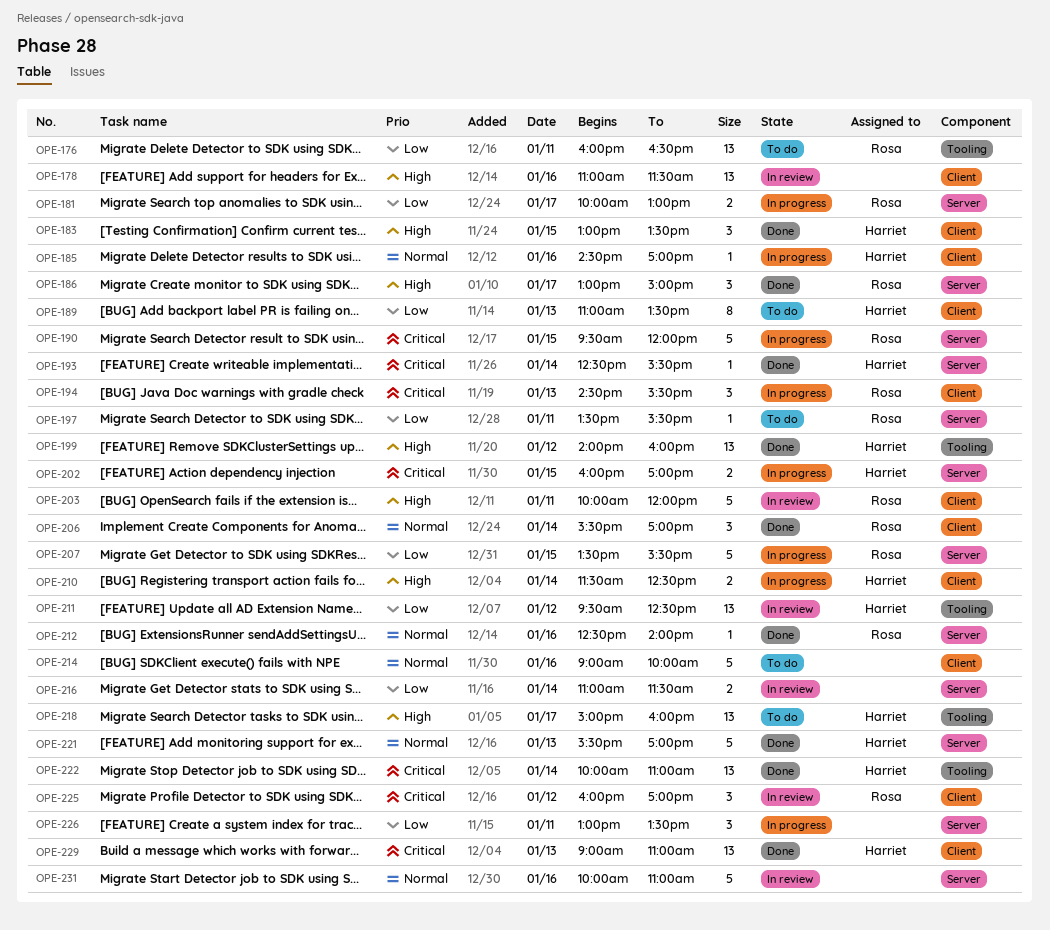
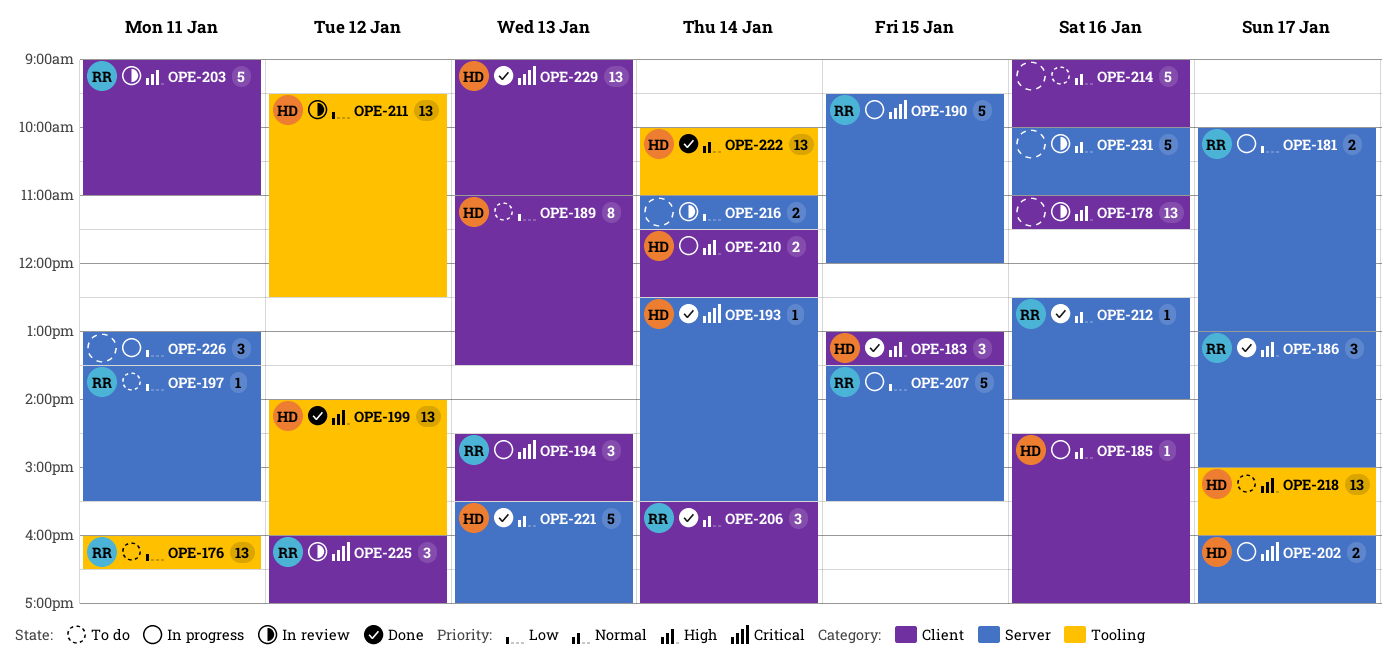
OPE-202, day: Jan 15 -> Jan 17
OPE-203, begins: 10:00 -> 09:00
OPE-203, ends: 12:00 -> 11:00
OPE-222, priority: Critical -> Normal

